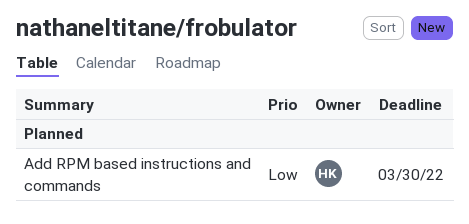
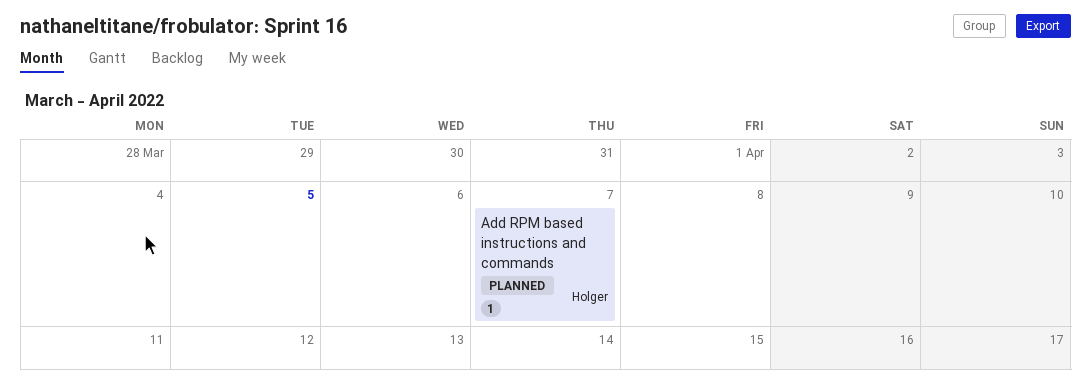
Add RPM based instructions and commands, due: Mar 30 -> Apr 7

